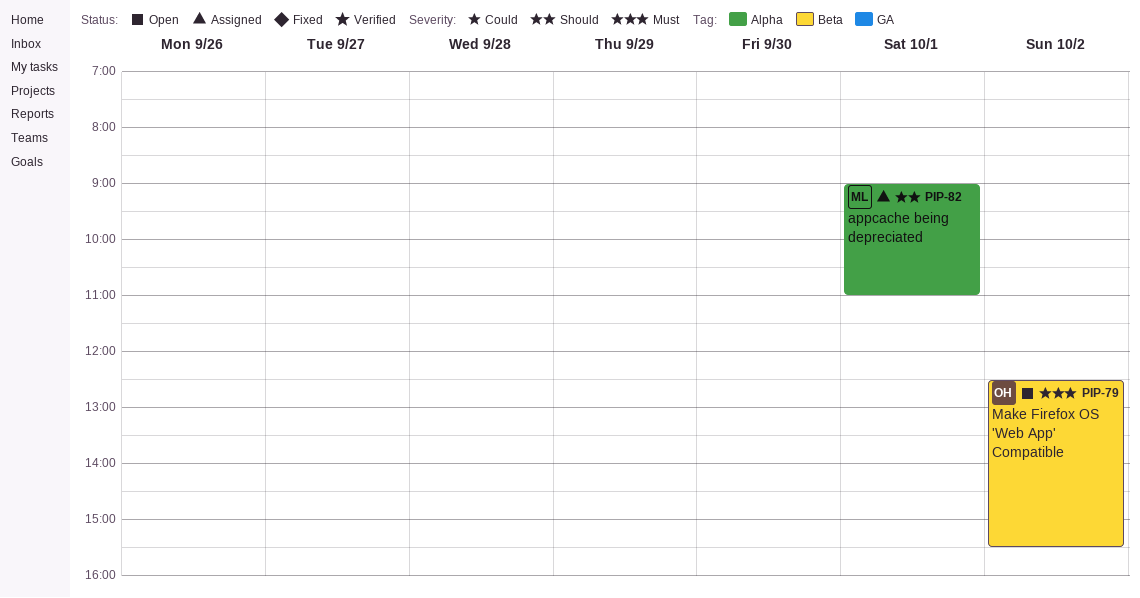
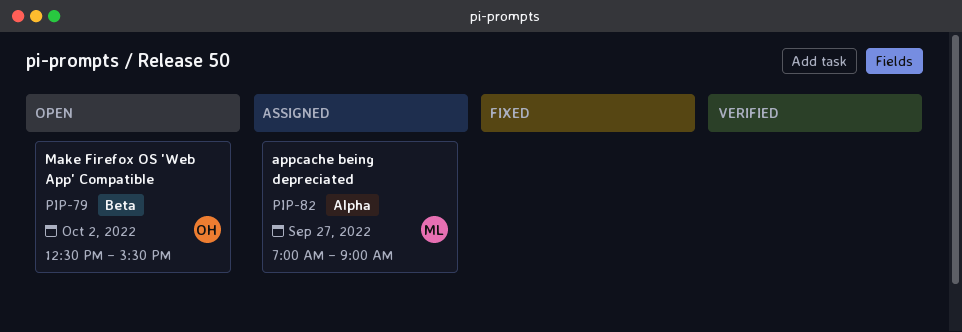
PIP-82, day: Oct 1 -> Sep 27
PIP-82, begins: 09:00 -> 07:00
PIP-82, ends: 11:00 -> 09:00

